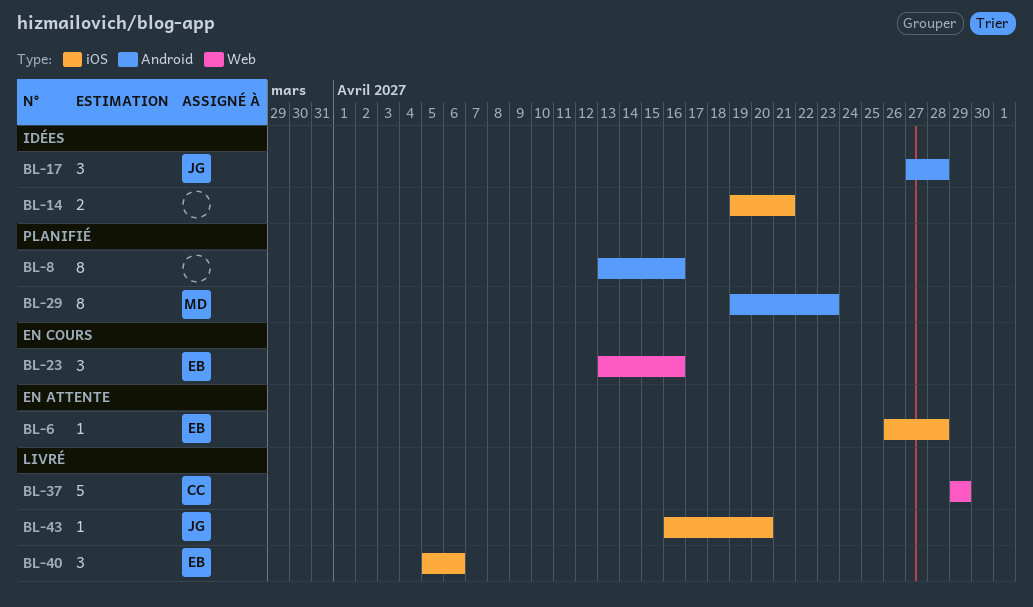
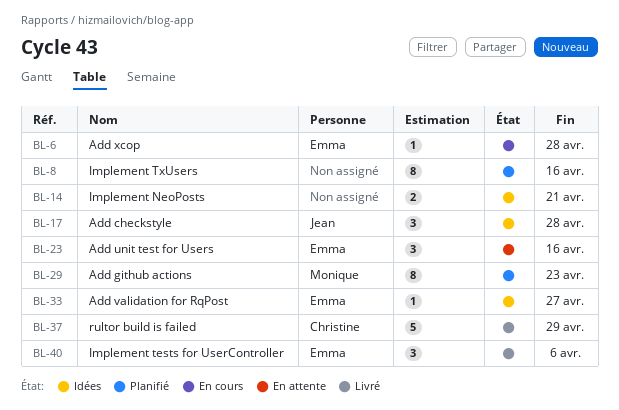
BL-6, status: En attente -> En cours
BL-23, status: En cours -> En attente
BL-33: none -> present
BL-43: present -> none

